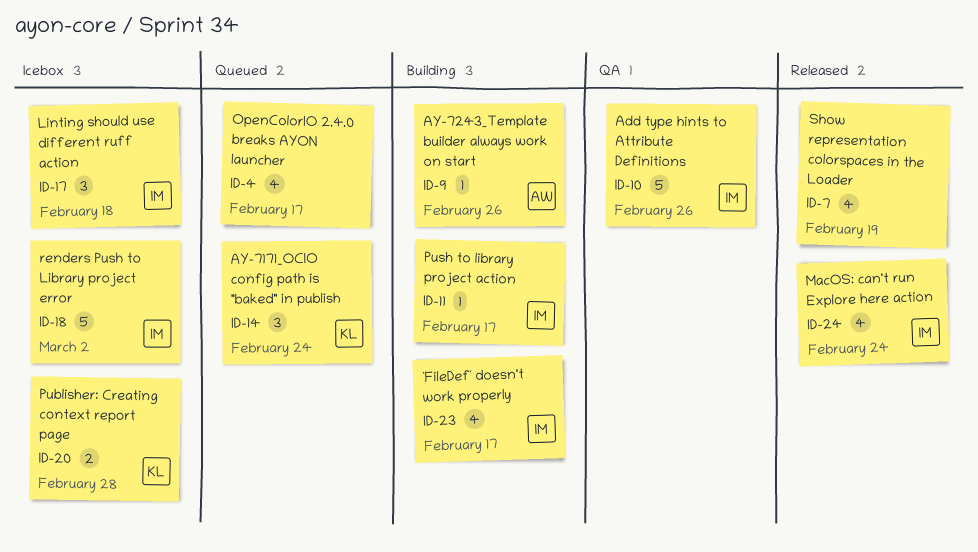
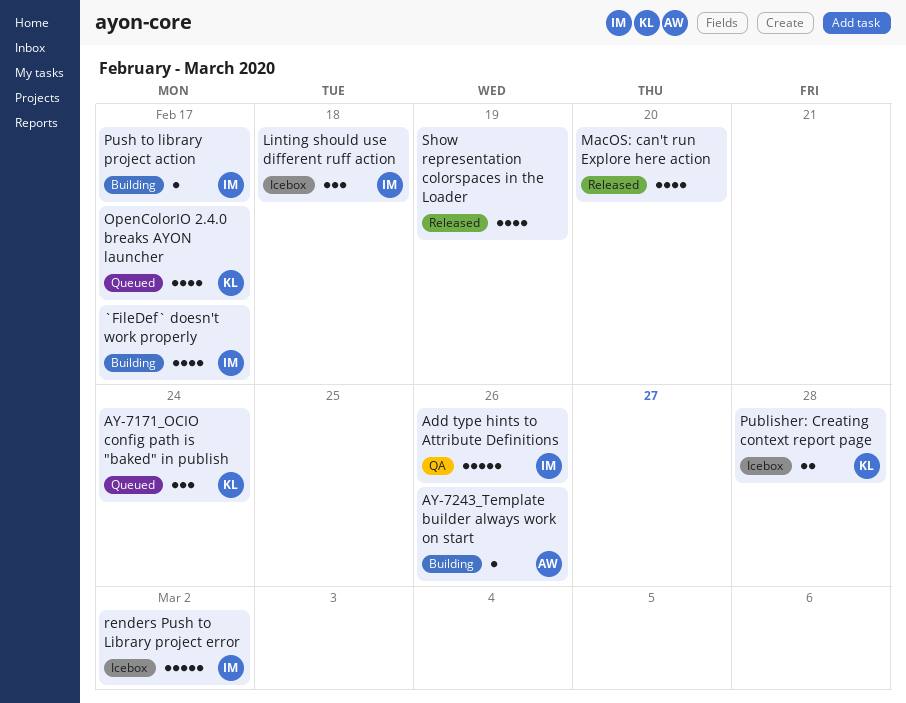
MacOS: can't run Explore here action, owner: IM -> none
MacOS: can't run Explore here action, due: Feb 24 -> Feb 20
OpenColorIO 2.4.0 breaks AYON launcher, owner: none -> KL

